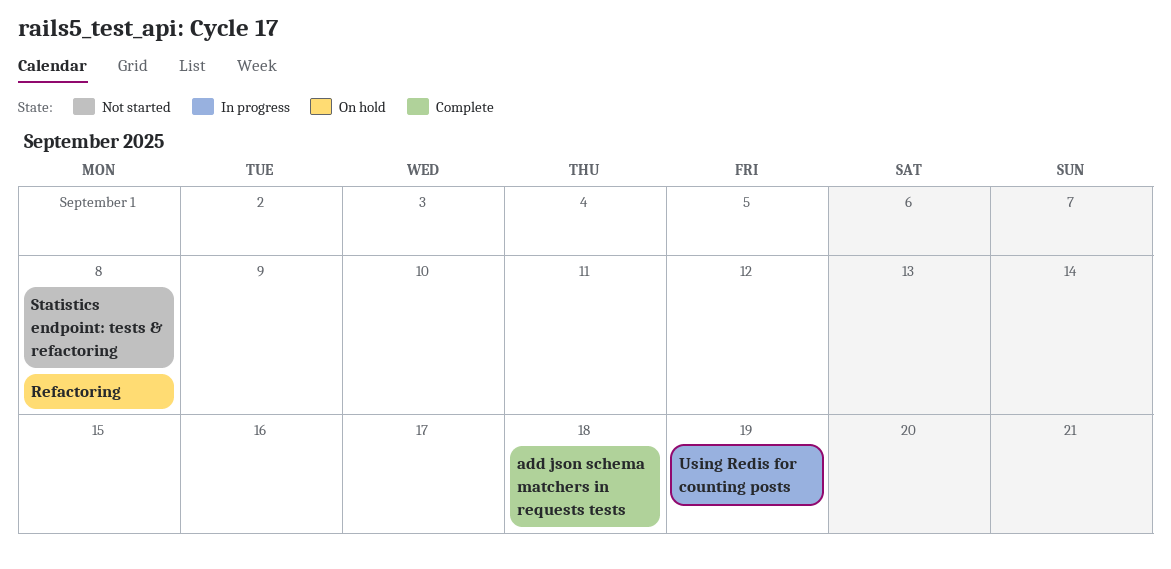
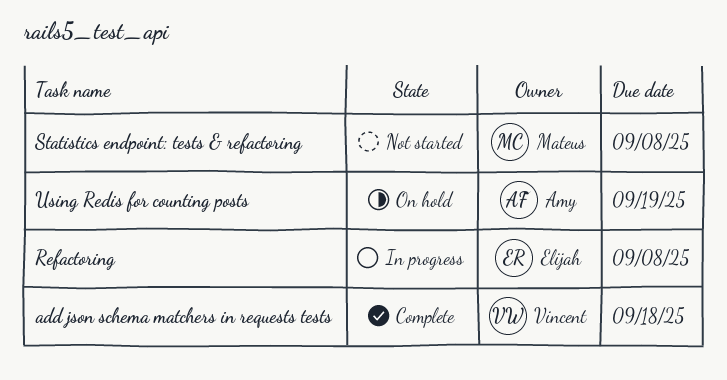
Refactoring, status: On hold -> In progress
Using Redis for counting posts, status: In progress -> On hold

